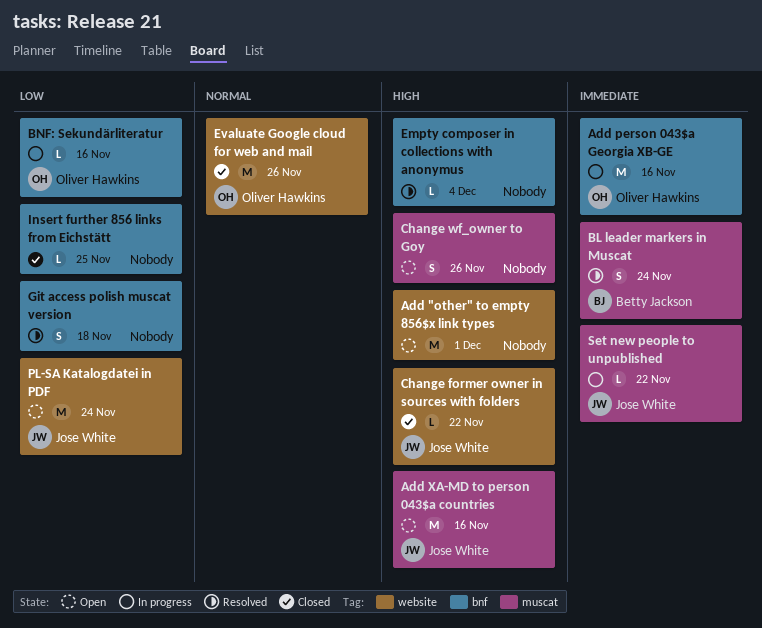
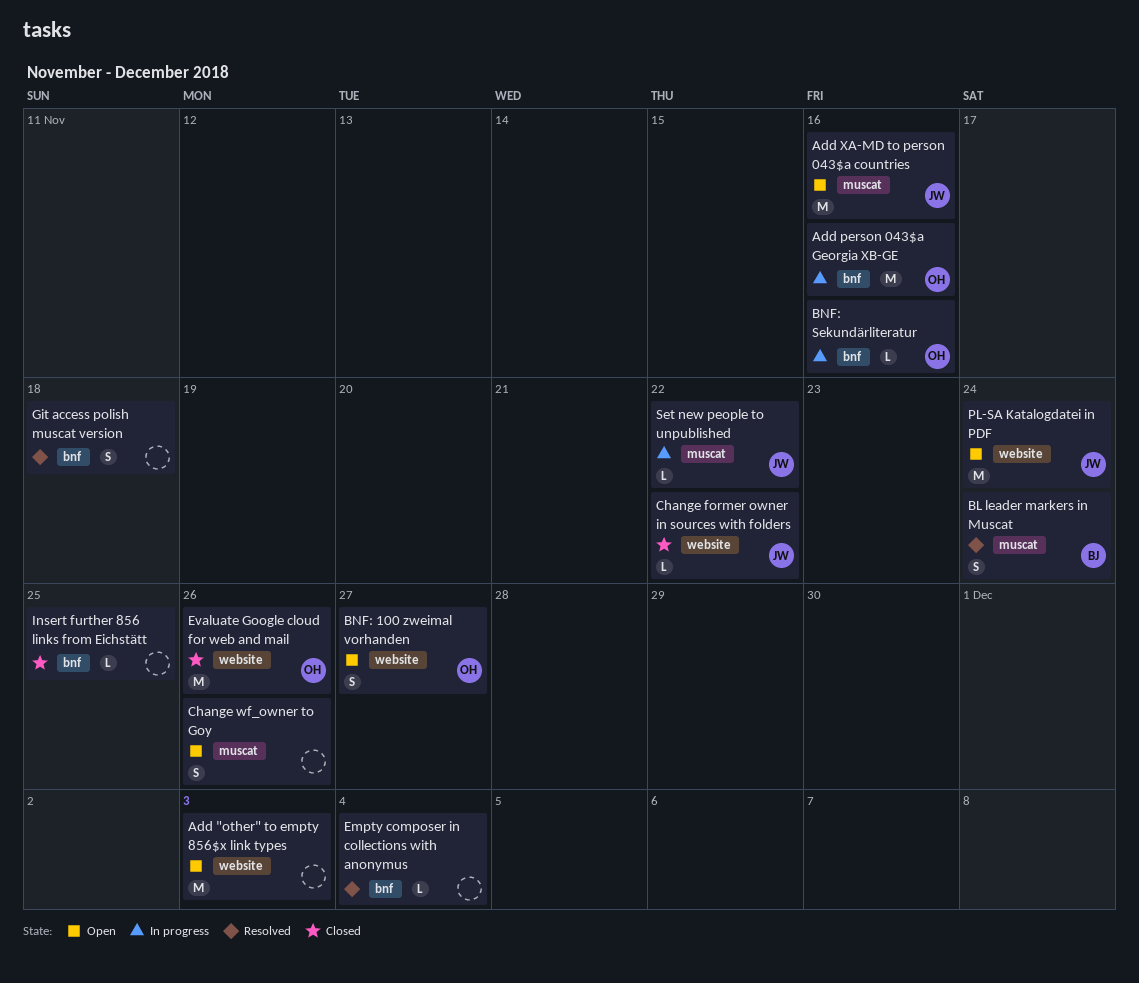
Add "other" to empty 856$x link types, due: Dec 1 -> Dec 3
BNF: 100 zweimal vorhanden: none -> present

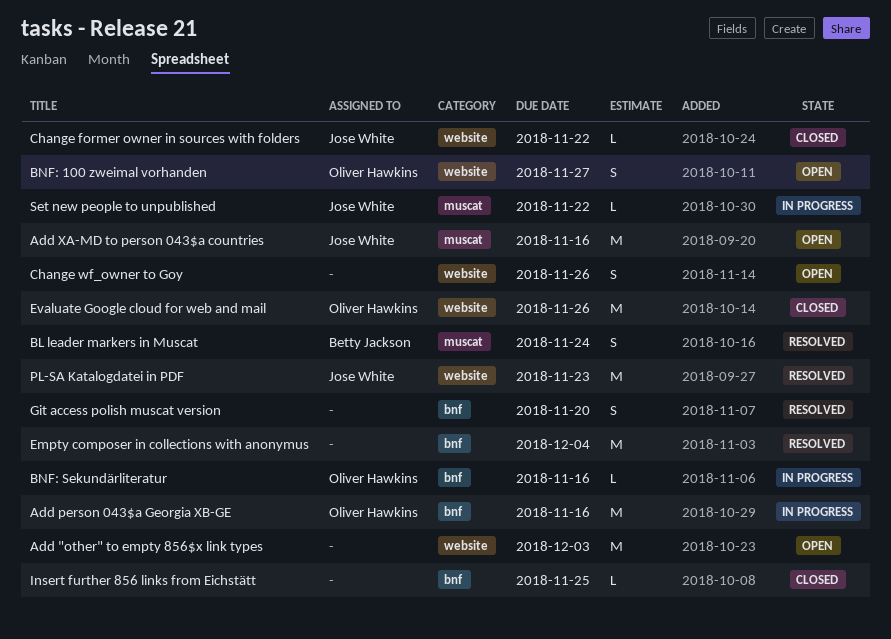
Change wf_owner to Goy, label: muscat -> website
Empty composer in collections with anonymus, estimate: L -> M
Git access polish muscat version, due: Nov 18 -> Nov 20
PL-SA Katalogdatei in PDF, status: Open -> Resolved
PL-SA Katalogdatei in PDF, due: Nov 24 -> Nov 23

